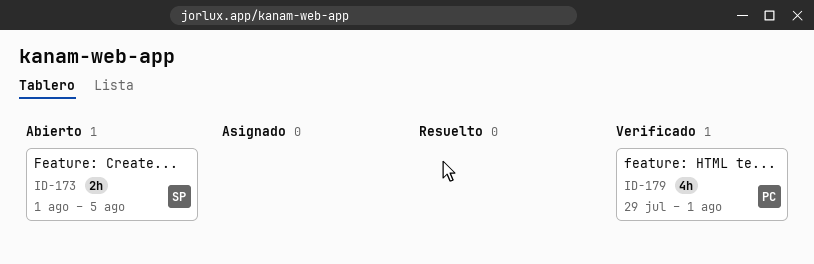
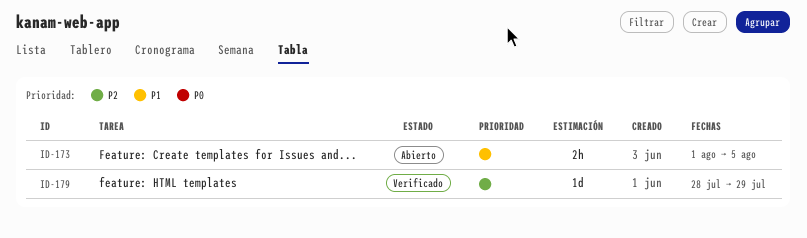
ID-179, estimate: 4h -> 1d
ID-179, start: Jul 29 -> Jul 28
ID-179, due: Aug 1 -> Jul 29

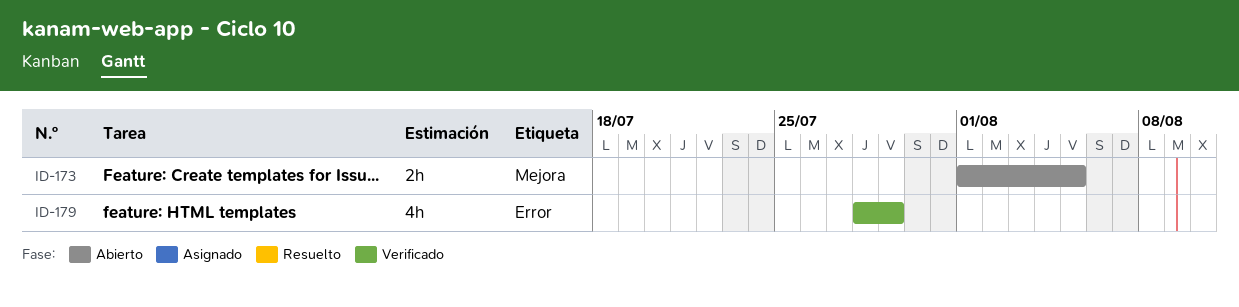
ID-179, estimate: 1d -> 4h

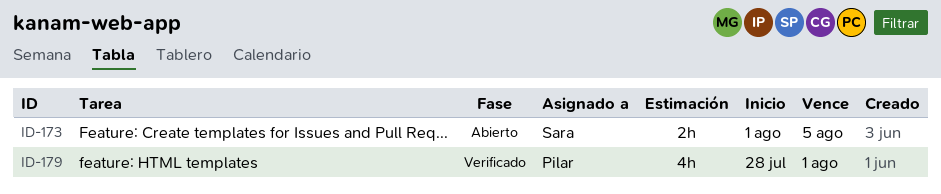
ID-179, due: Jul 29 -> Aug 1

